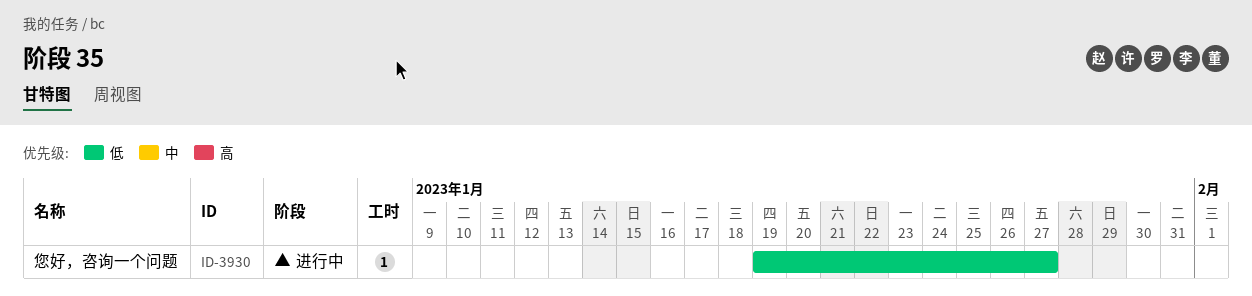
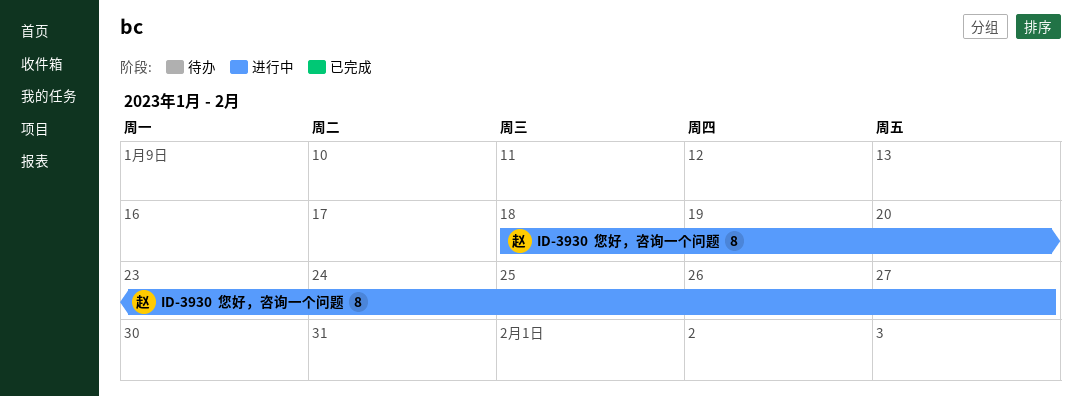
ID-3930, estimate: 1 -> 8
ID-3930, start: Jan 19 -> Jan 18

